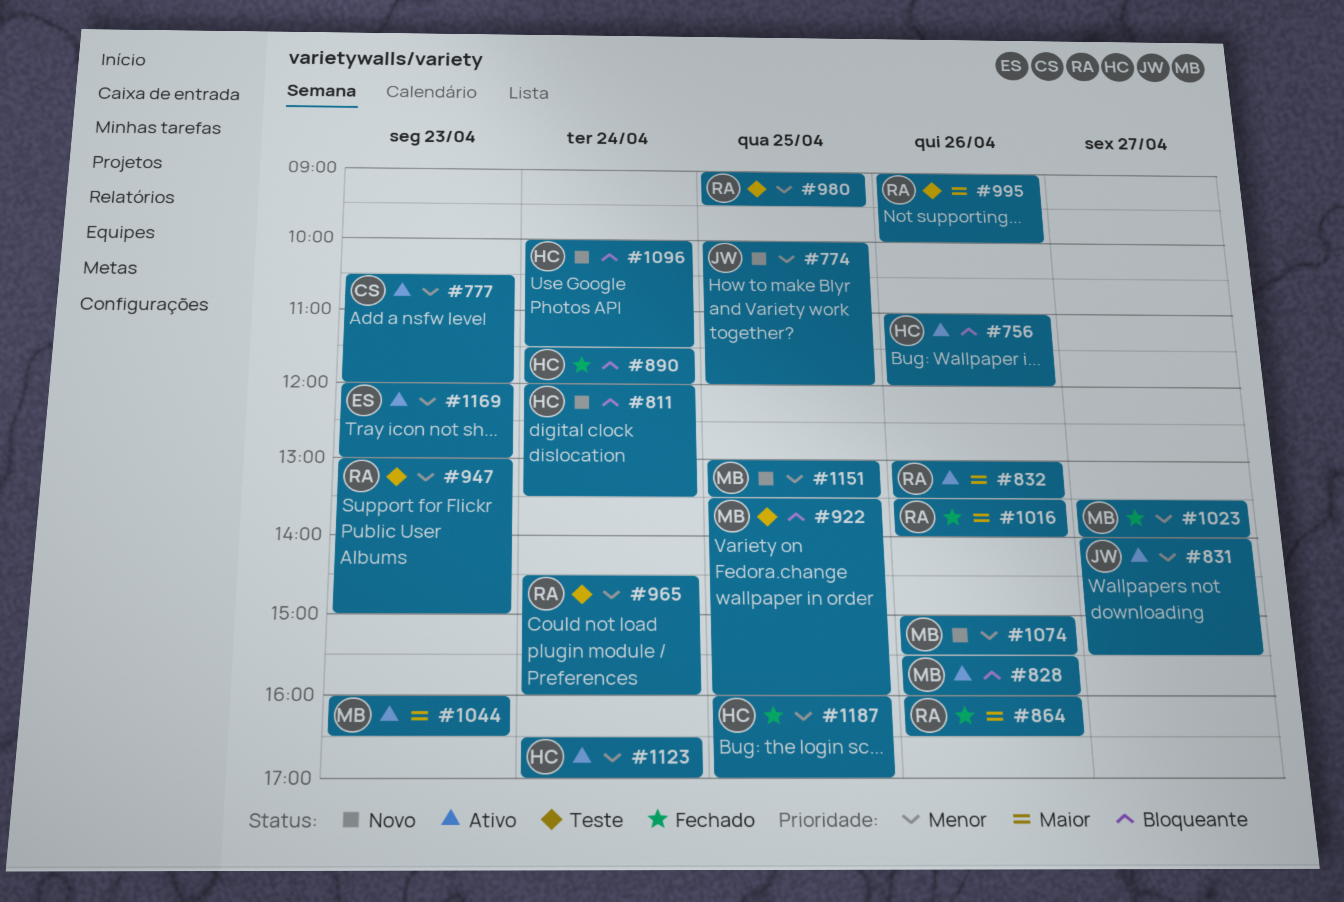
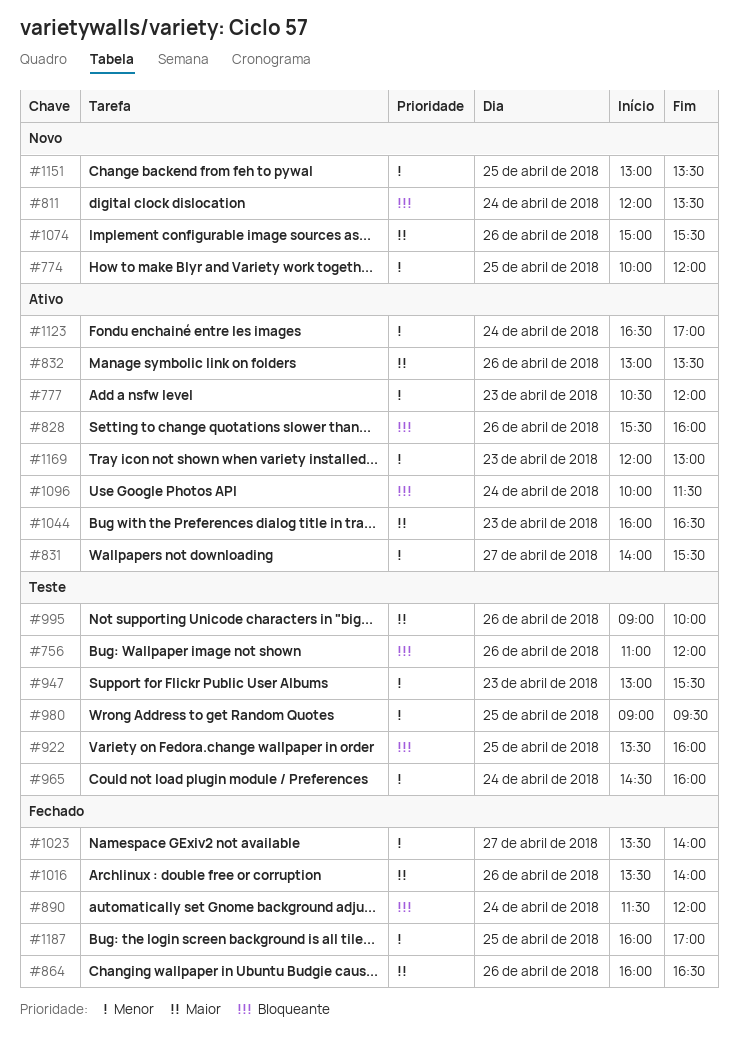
#756, status: Ativo -> Teste
#947, ends: 15:00 -> 15:30
#1074, priority: Menor -> Maior
#1096, status: Novo -> Ativo

